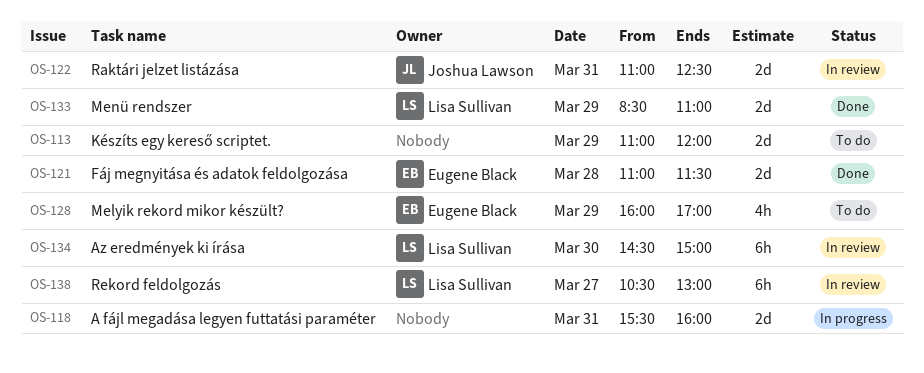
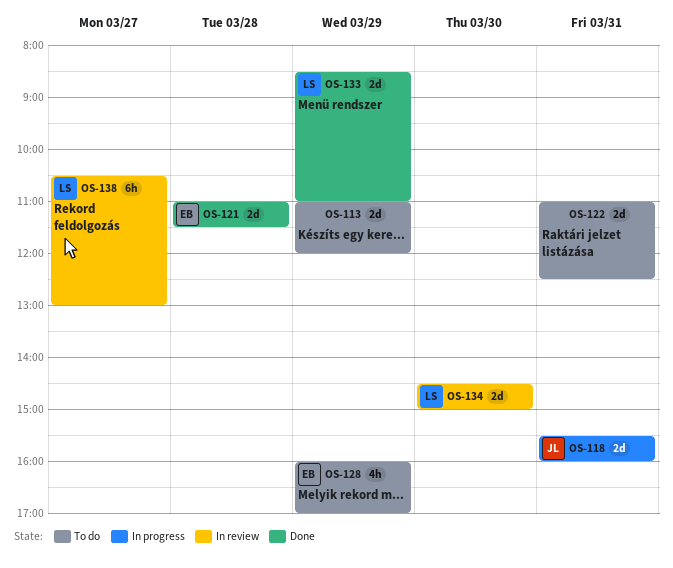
OS-118, owner: none -> Joshua Lawson
OS-122, status: In review -> To do
OS-122, owner: Joshua Lawson -> none
OS-134, estimate: 6h -> 2d

